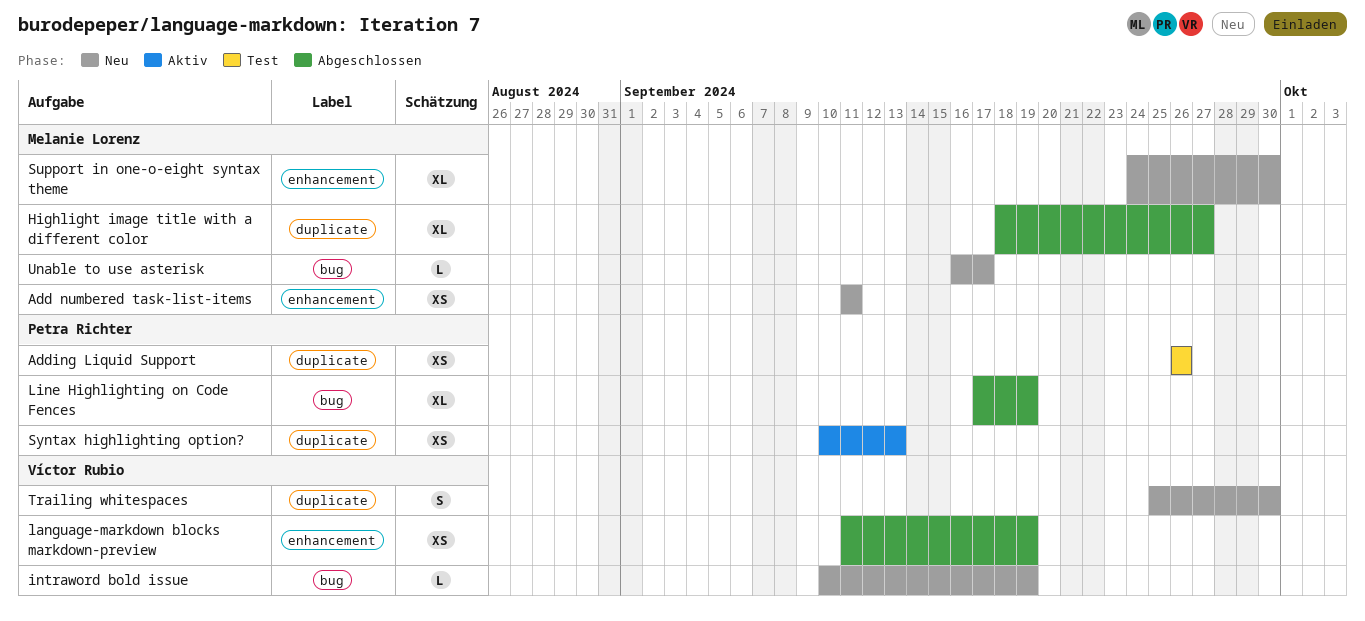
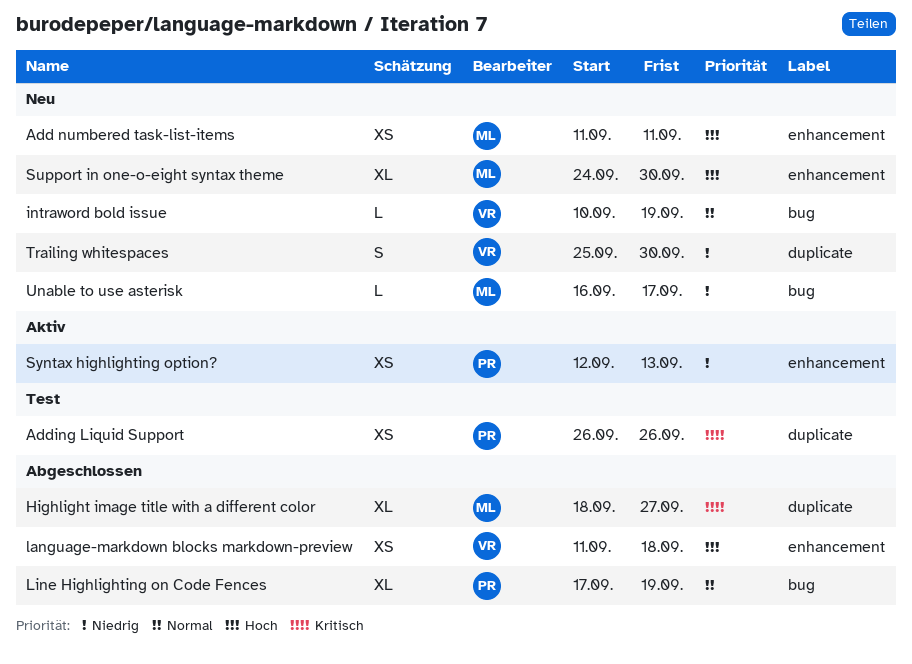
language-markdown blocks markdown-preview, due: Sep 19 -> Sep 18
Syntax highlighting option?, label: duplicate -> enhancement
Syntax highlighting option?, start: Sep 10 -> Sep 12

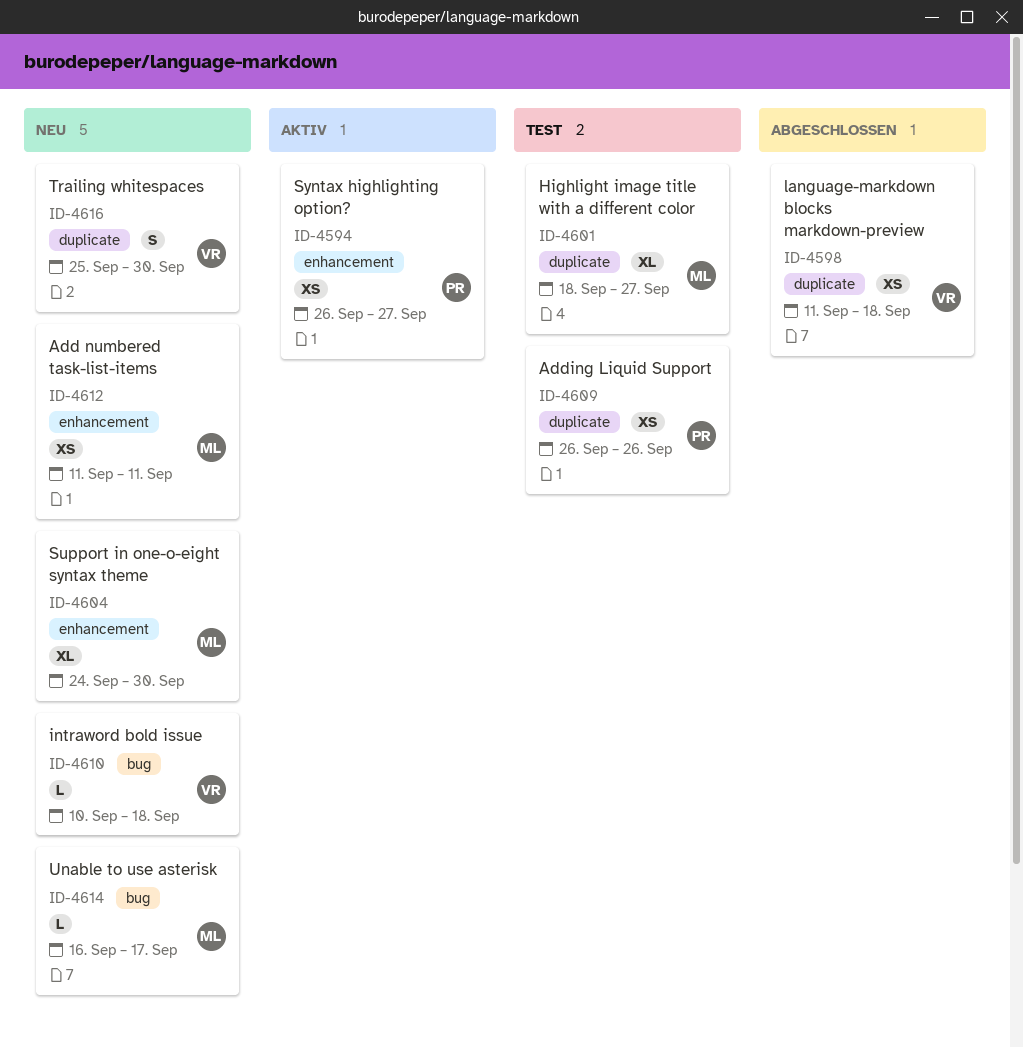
Highlight image title with a different color, status: Abgeschlossen -> Test
intraword bold issue, due: Sep 19 -> Sep 18
language-markdown blocks markdown-preview, label: enhancement -> duplicate
Line Highlighting on Code Fences: present -> none
Syntax highlighting option?, start: Sep 12 -> Sep 26
Syntax highlighting option?, due: Sep 13 -> Sep 27

